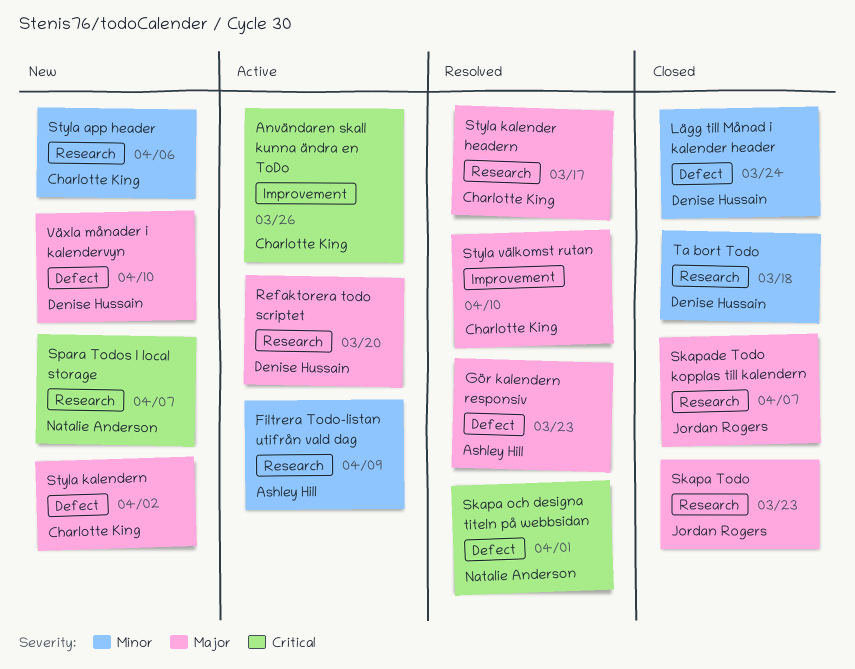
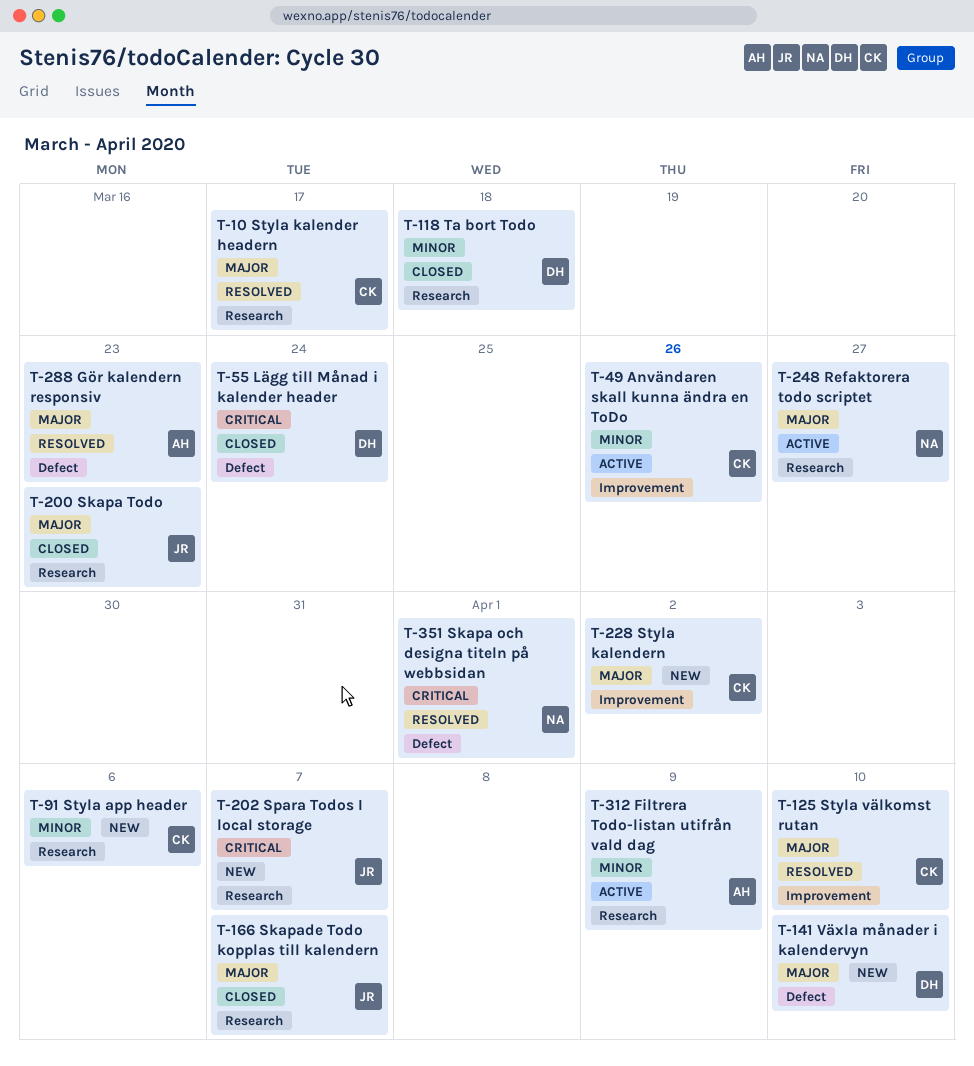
Användaren skall kunna ändra en ToDo, priority: Critical -> Minor
Lägg till Månad i kalender header, priority: Minor -> Critical
Refaktorera todo scriptet, owner: Denise Hussain -> Natalie Anderson
Refaktorera todo scriptet, due: Mar 20 -> Mar 27
Spara Todos I local storage, owner: Natalie Anderson -> Jordan Rogers
Styla kalendern, label: Defect -> Improvement

